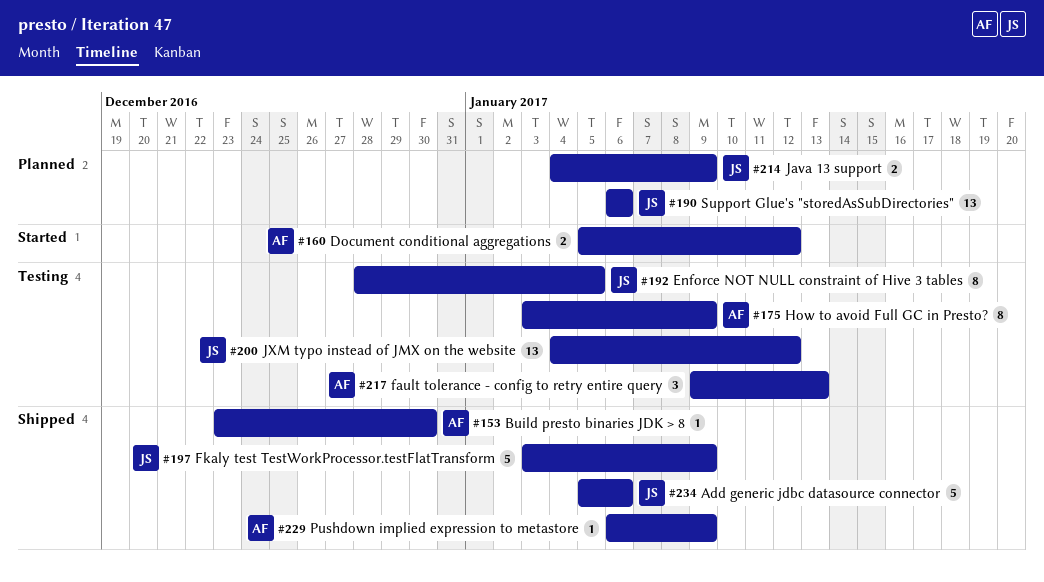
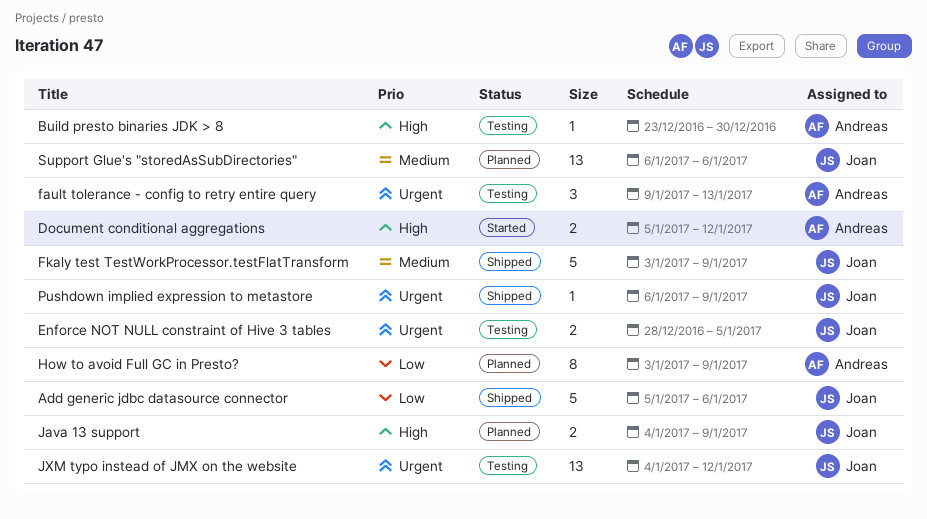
Build presto binaries JDK > 8, status: Shipped -> Testing
Enforce NOT NULL constraint of Hive 3 tables, estimate: 8 -> 2
How to avoid Full GC in Presto?, status: Testing -> Planned
Pushdown implied expression to metastore, owner: Andreas -> Joan

